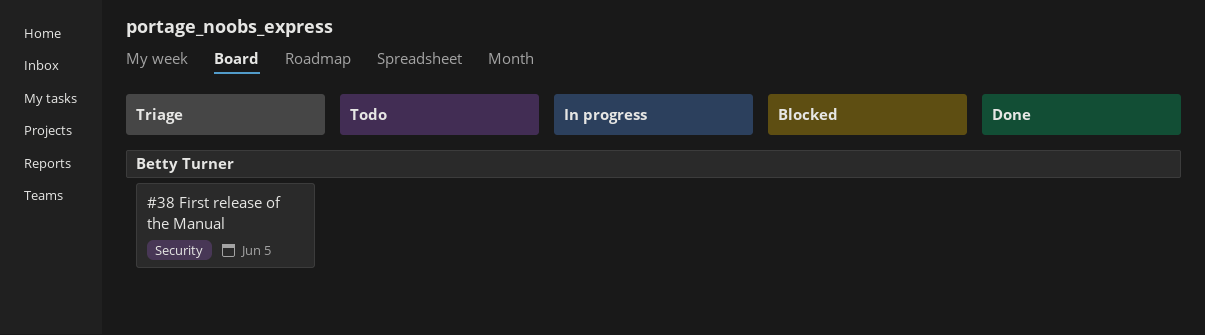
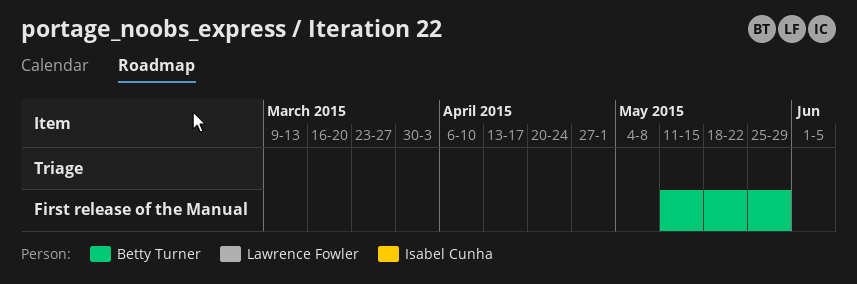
First release of the Manual, due: Jun 5 -> May 29

